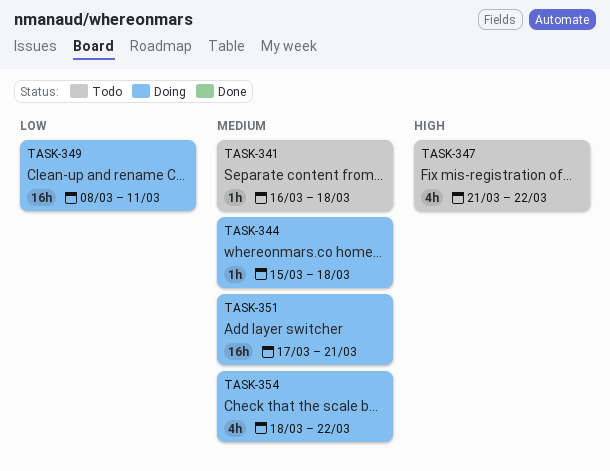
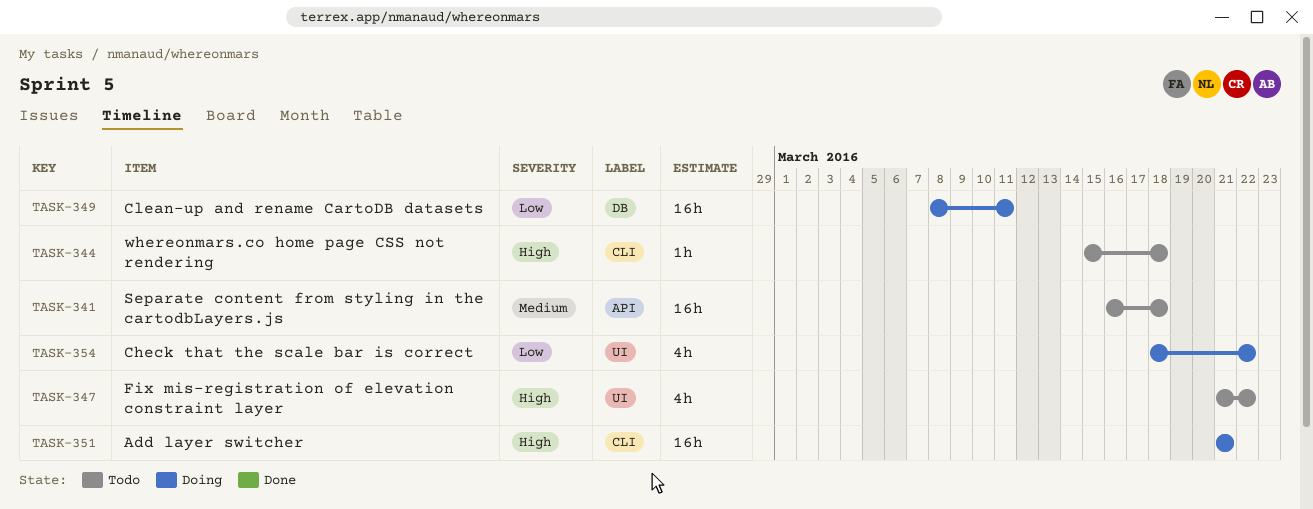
TASK-341, estimate: 1h -> 16h
TASK-344, status: Doing -> Todo
TASK-344, priority: Medium -> High
TASK-351, priority: Medium -> High
TASK-351, start: Mar 17 -> Mar 21
TASK-354, priority: Medium -> Low

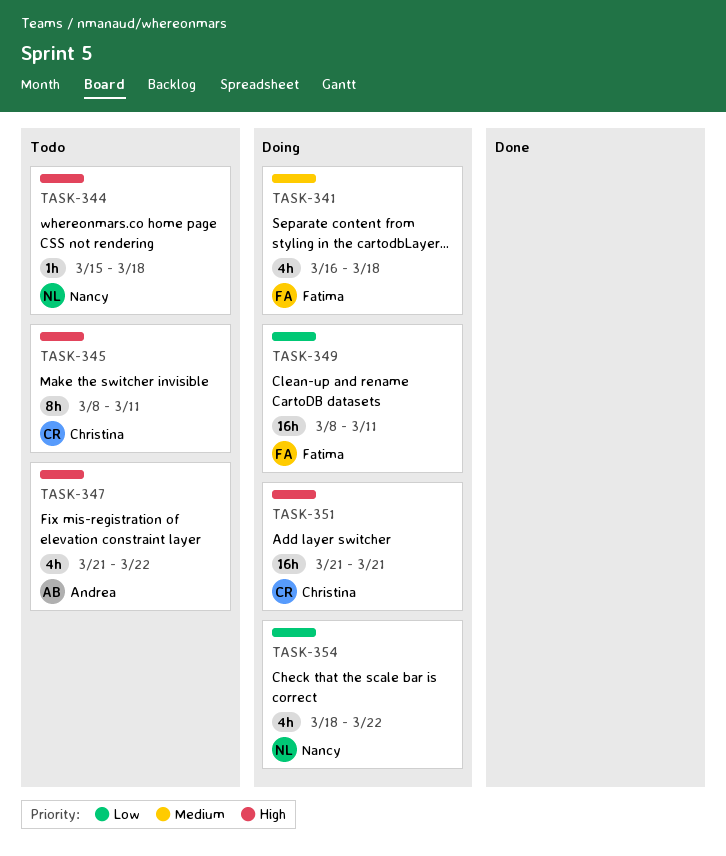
TASK-341, status: Todo -> Doing
TASK-341, estimate: 16h -> 4h
TASK-345: none -> present

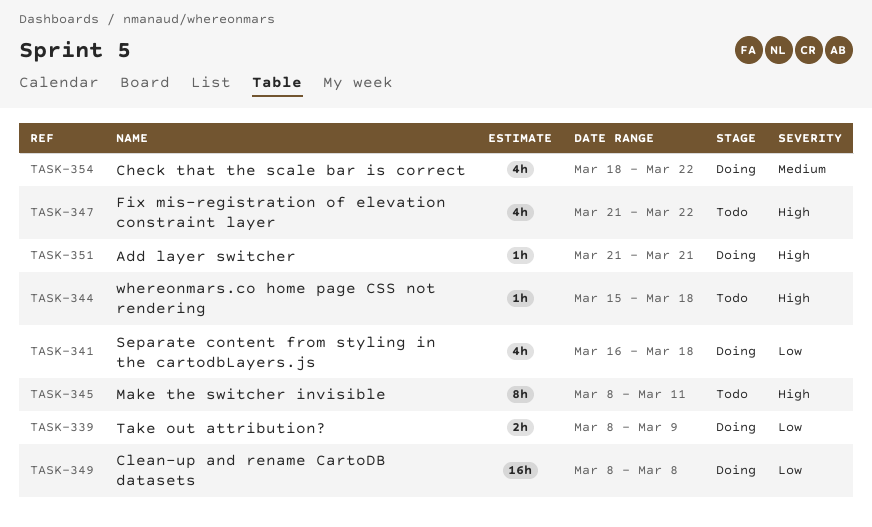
TASK-339: none -> present
TASK-341, priority: Medium -> Low
TASK-349, due: Mar 11 -> Mar 8
TASK-351, estimate: 16h -> 1h
TASK-354, priority: Low -> Medium

